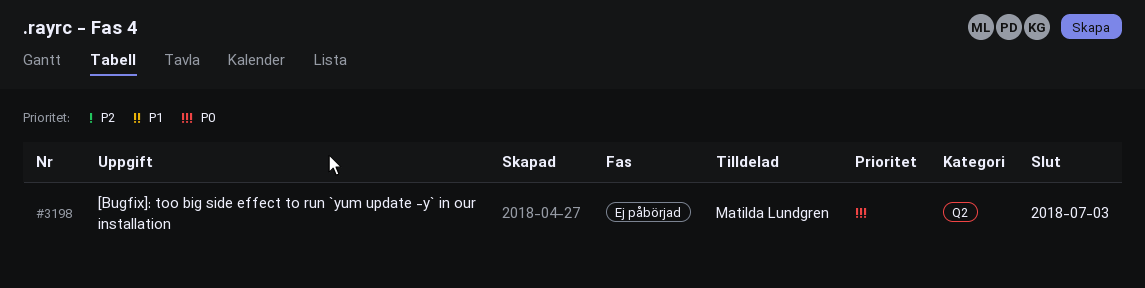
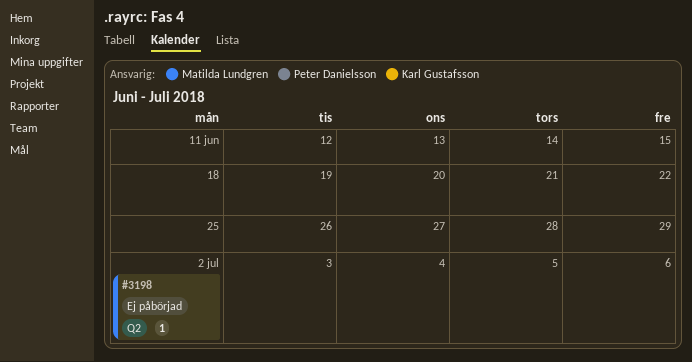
#3198, due: Jul 3 -> Jul 2

